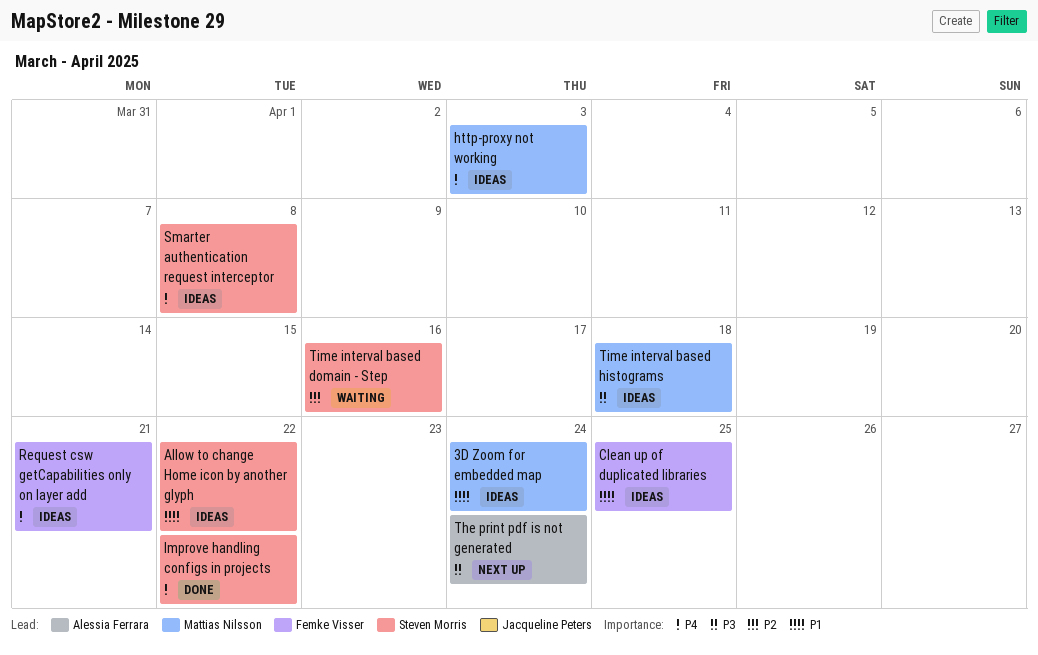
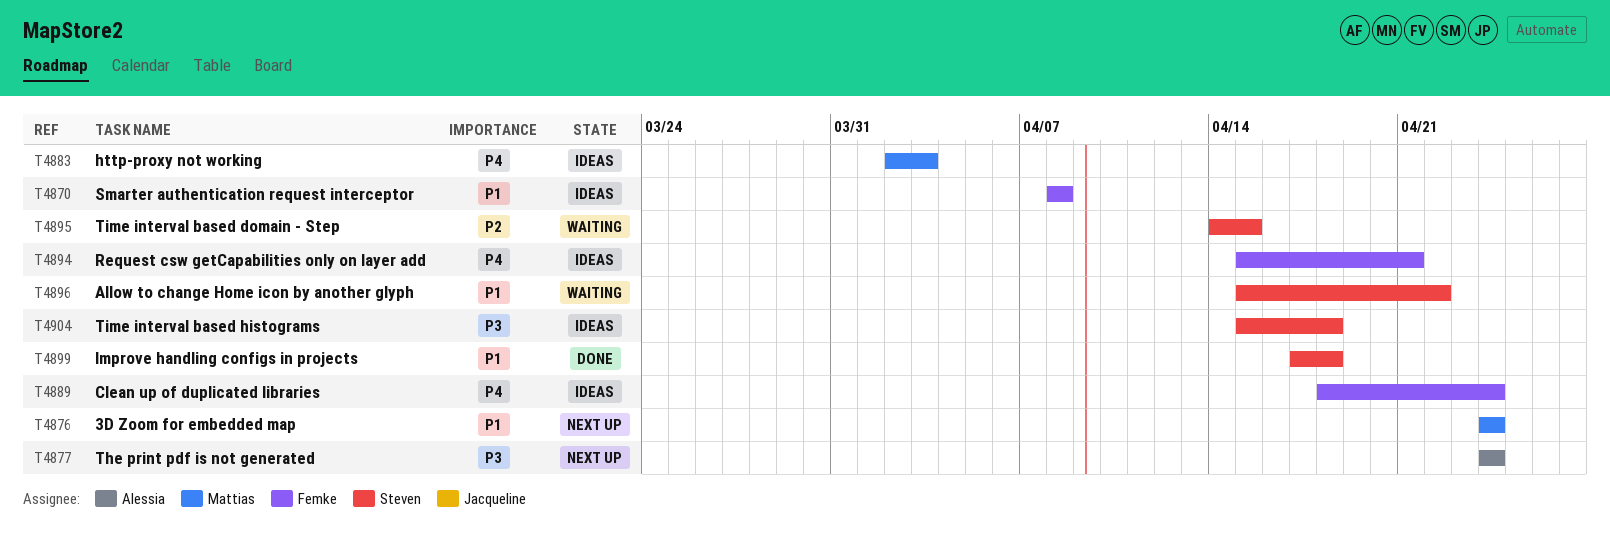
3D Zoom for embedded map, status: Ideas -> Next up
Allow to change Home icon by another glyph, status: Ideas -> Waiting
Clean up of duplicated libraries, priority: P1 -> P4
Clean up of duplicated libraries, due: Apr 25 -> Apr 24
Improve handling configs in projects, priority: P4 -> P1
Improve handling configs in projects, due: Apr 22 -> Apr 18
Smarter authentication request interceptor, owner: Steven Morris -> Femke Visser
Smarter authentication request interceptor, priority: P4 -> P1
Time interval based domain - Step, due: Apr 16 -> Apr 15
Time interval based histograms, owner: Mattias Nilsson -> Steven Morris

